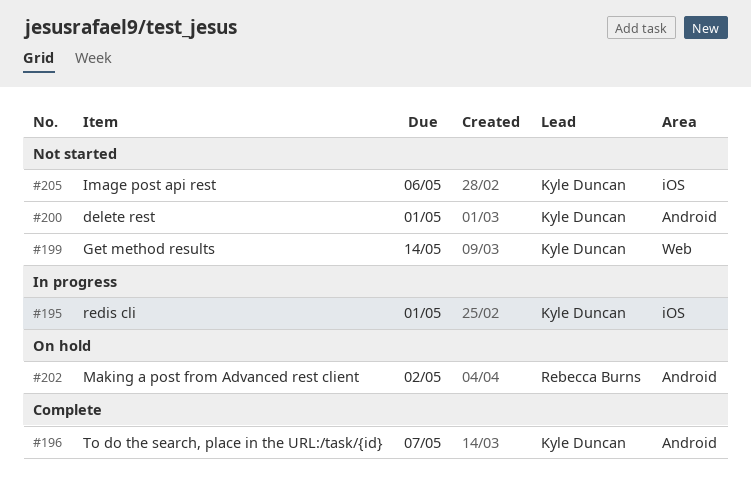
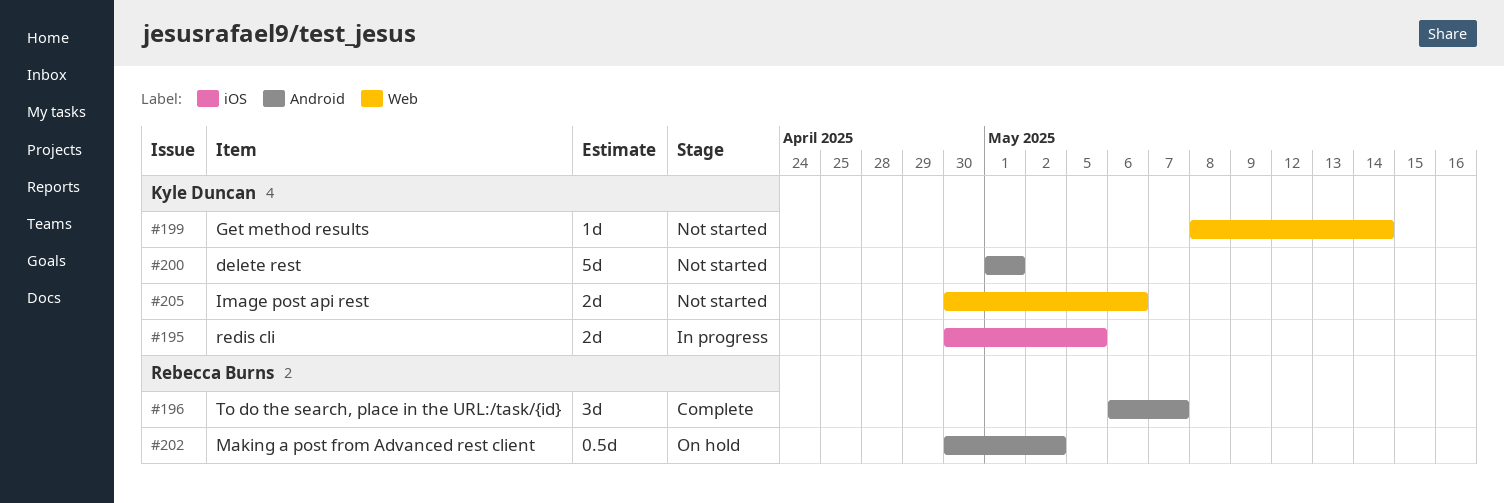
#195, due: May 1 -> May 5
#196, owner: Kyle Duncan -> Rebecca Burns
#205, label: iOS -> Web

